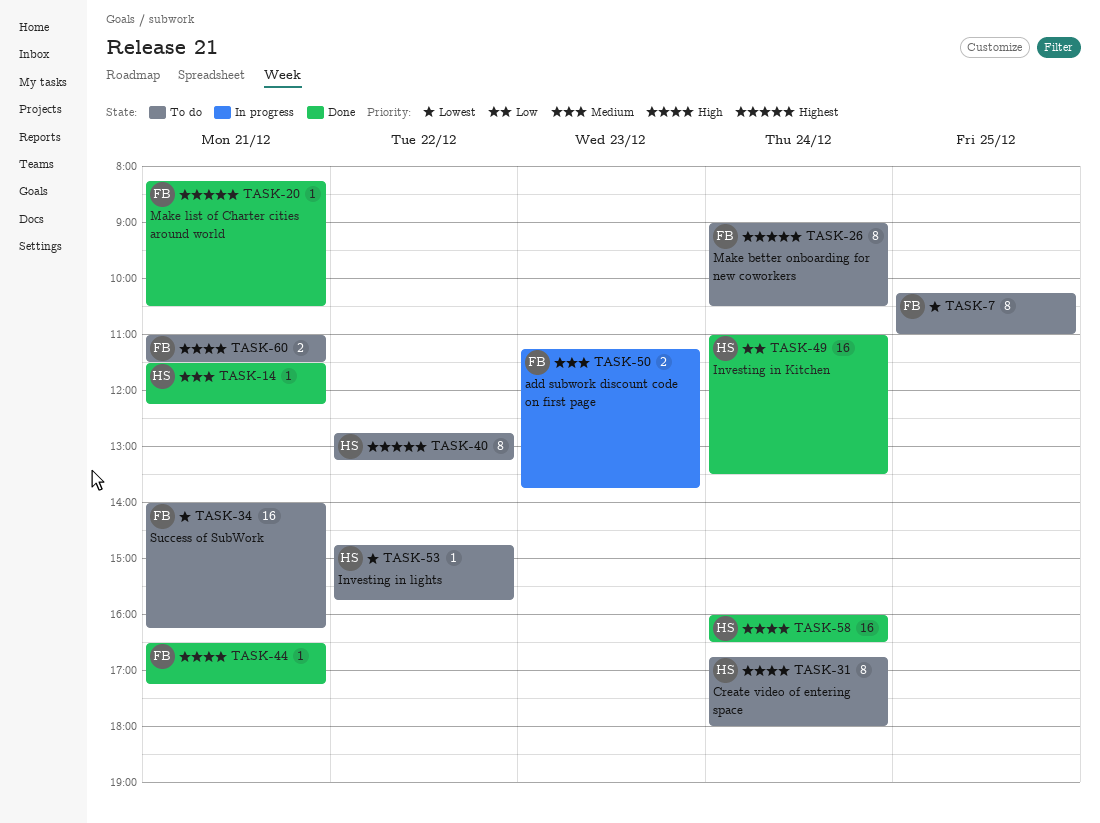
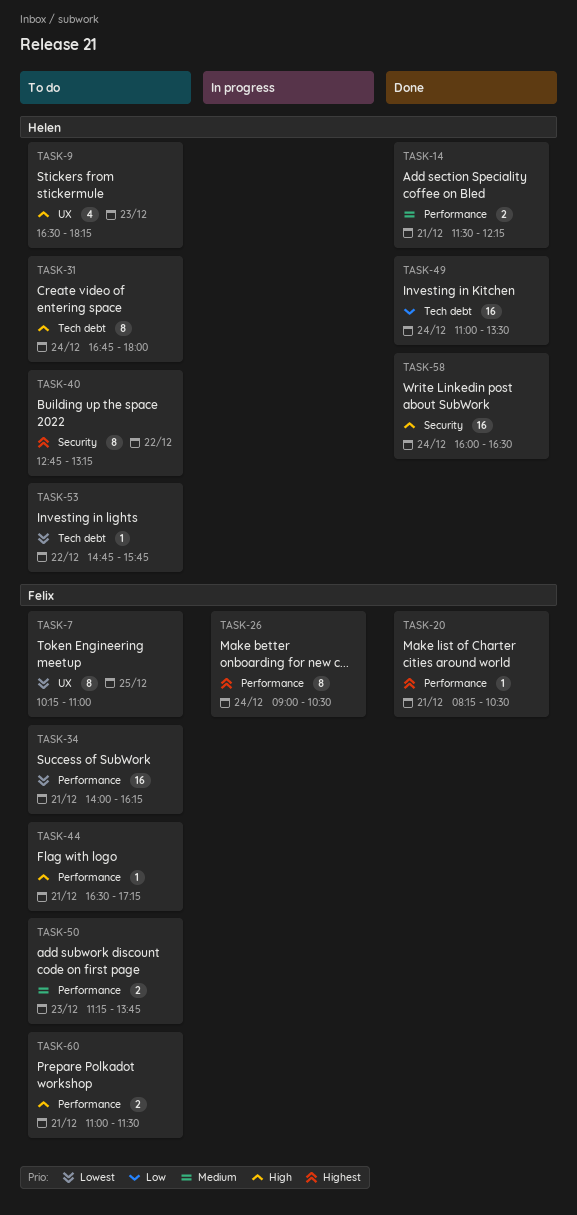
TASK-9: none -> present
TASK-14, estimate: 1 -> 2
TASK-26, status: To do -> In progress
TASK-44, status: Done -> To do
TASK-50, status: In progress -> To do

